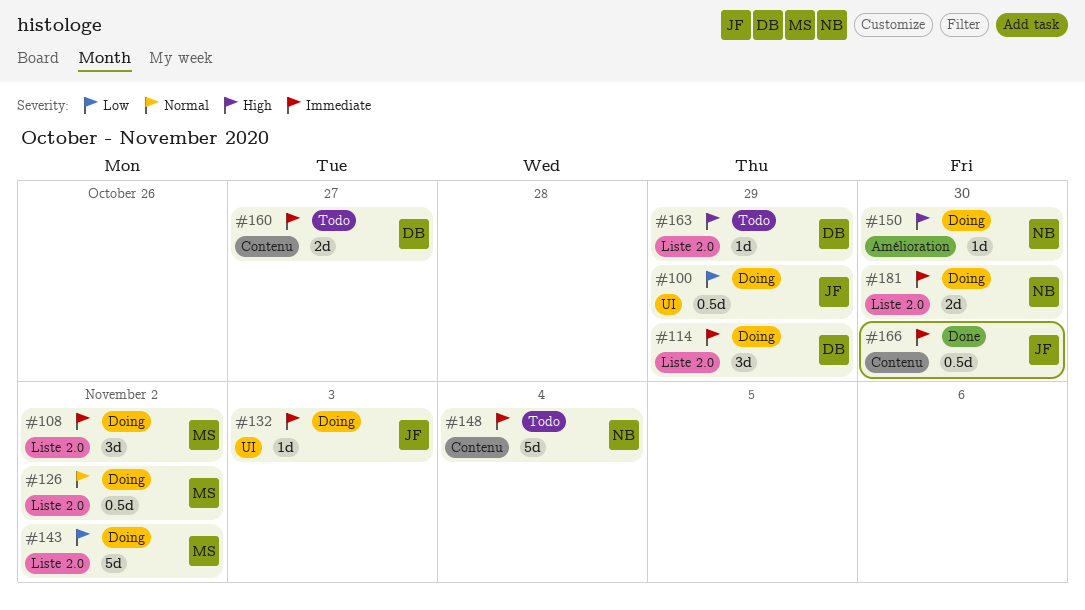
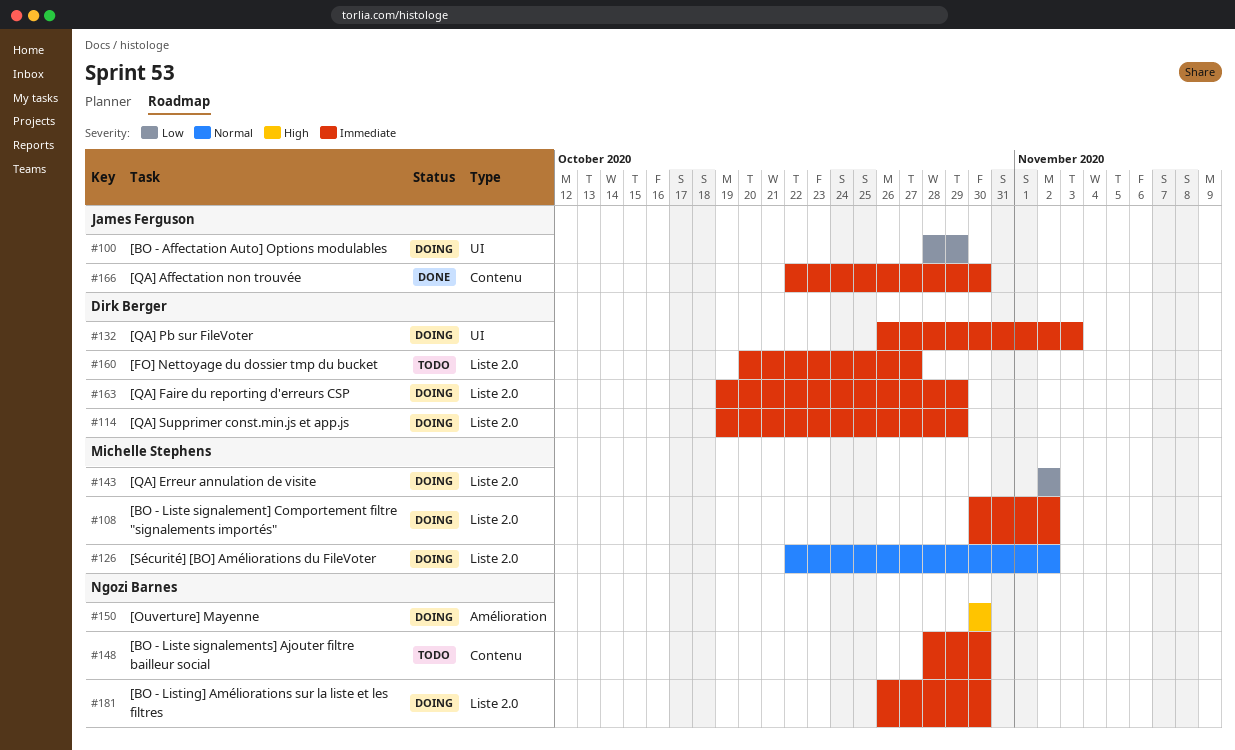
#132, owner: James Ferguson -> Dirk Berger
#148, due: Nov 4 -> Oct 30
#160, label: Contenu -> Liste 2.0
#163, status: Todo -> Doing
#163, priority: High -> Immediate

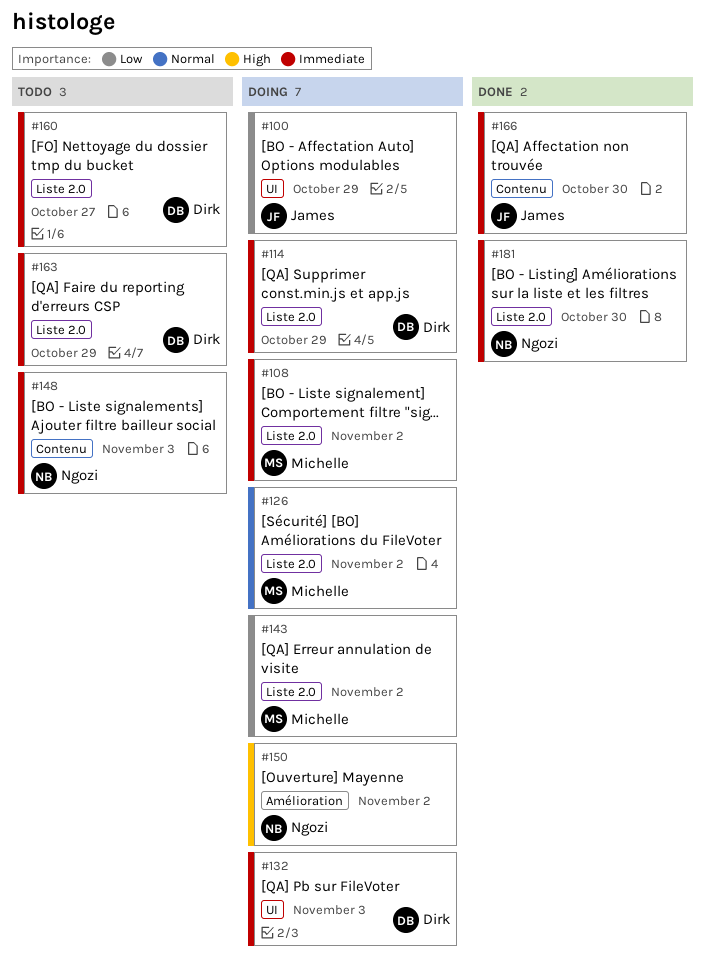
#148, due: Oct 30 -> Nov 3
#150, due: Oct 30 -> Nov 2
#163, status: Doing -> Todo
#181, status: Doing -> Done

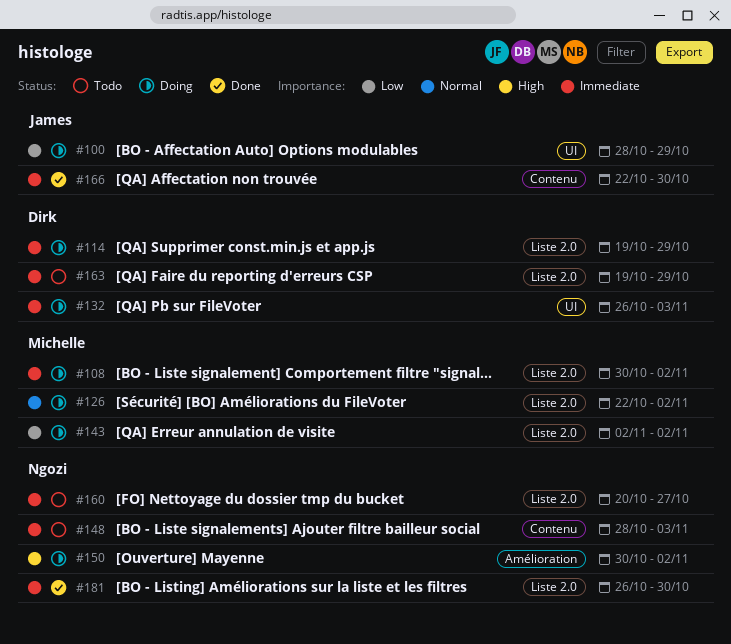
#160, owner: Dirk -> Ngozi

